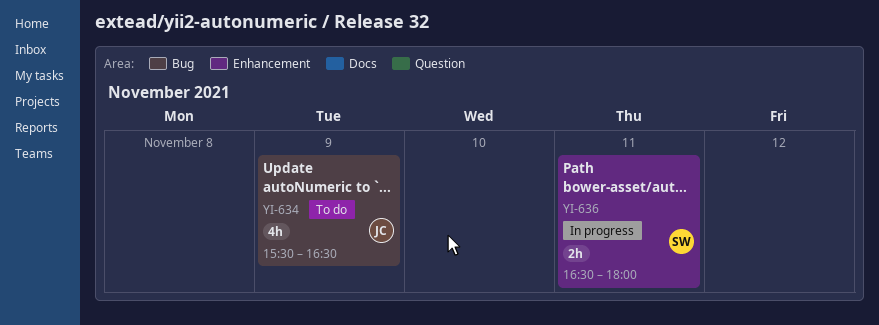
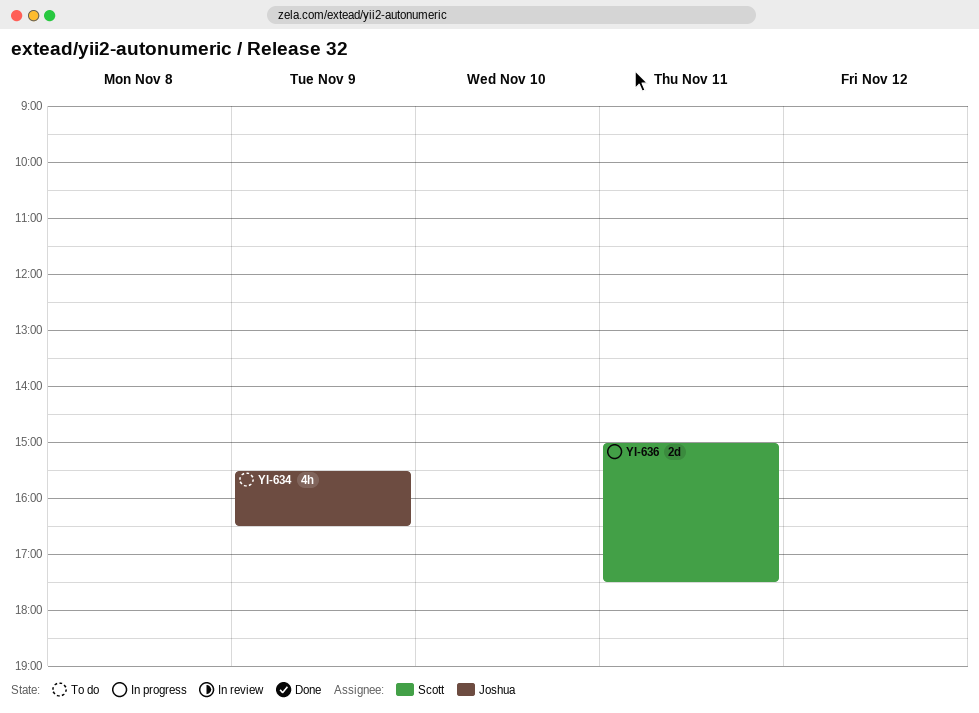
YI-636, estimate: 2h -> 2d
YI-636, begins: 16:30 -> 15:00
YI-636, ends: 18:00 -> 17:30

